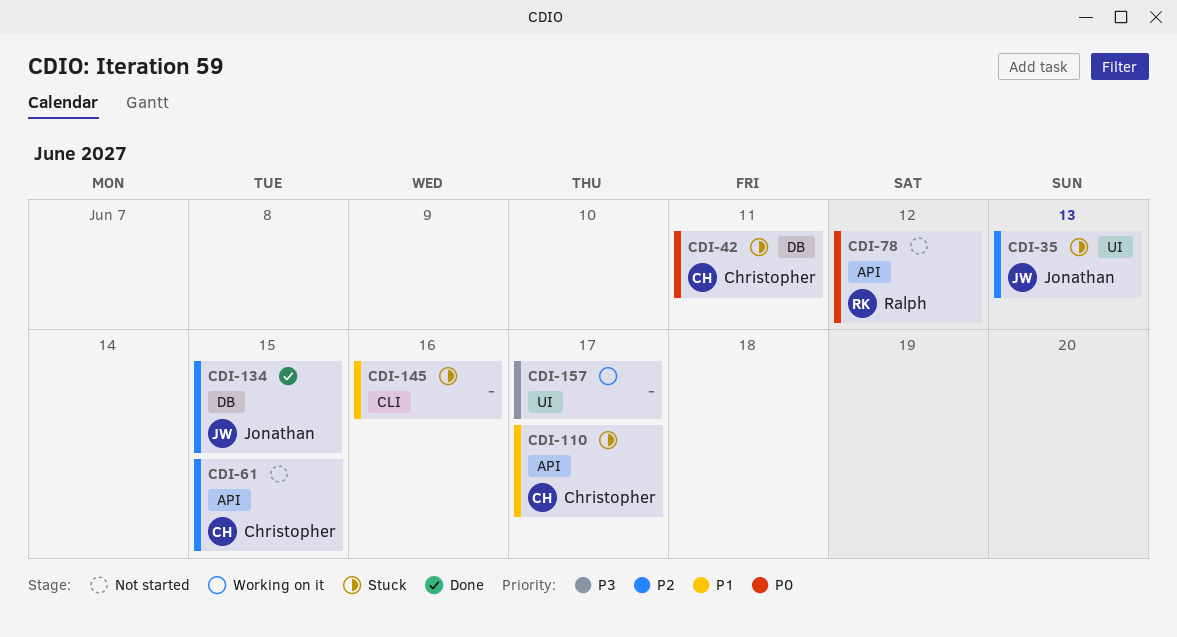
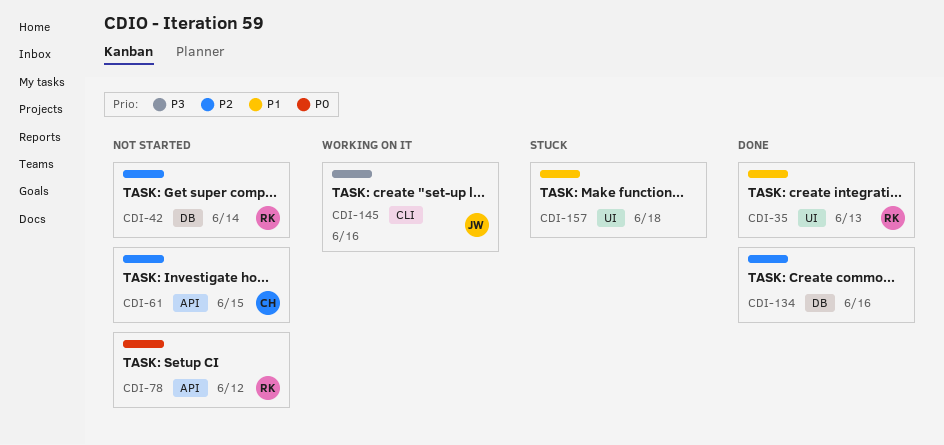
CDI-35, status: Stuck -> Done
CDI-35, owner: Jonathan -> Ralph
CDI-35, priority: P2 -> P1
CDI-42, status: Stuck -> Not started
CDI-42, owner: Christopher -> Ralph
CDI-42, priority: P0 -> P2
CDI-42, due: Jun 11 -> Jun 14
CDI-110: present -> none
CDI-134, owner: Jonathan -> none
CDI-134, due: Jun 15 -> Jun 16
CDI-145, status: Stuck -> Working on it
CDI-145, owner: none -> Jonathan
CDI-145, priority: P1 -> P3
CDI-157, status: Working on it -> Stuck
CDI-157, priority: P3 -> P1
CDI-157, due: Jun 17 -> Jun 18

